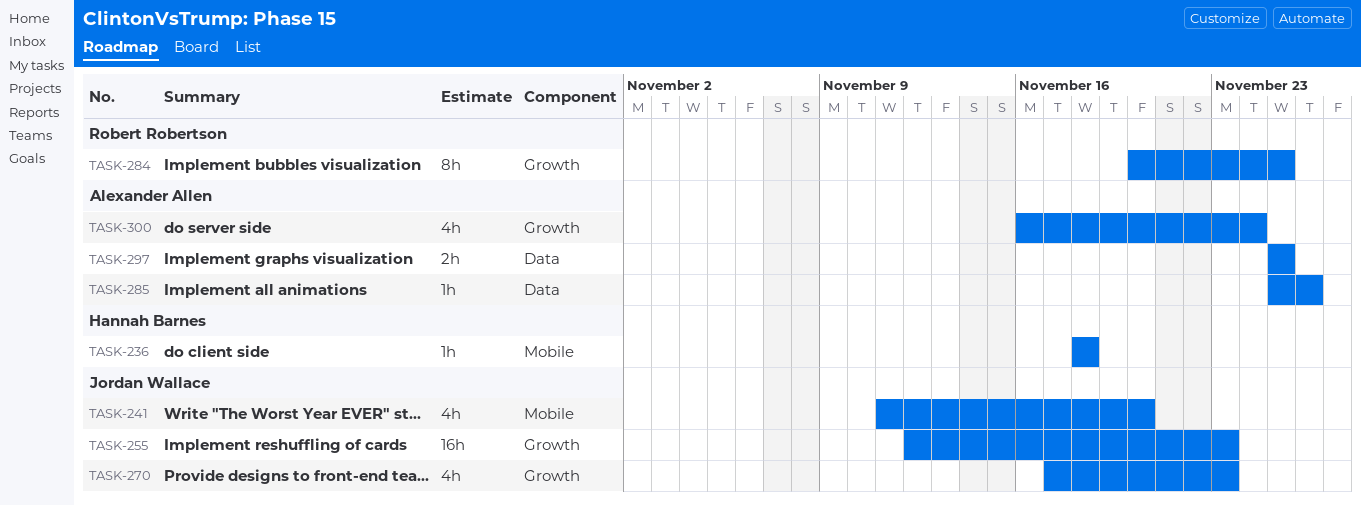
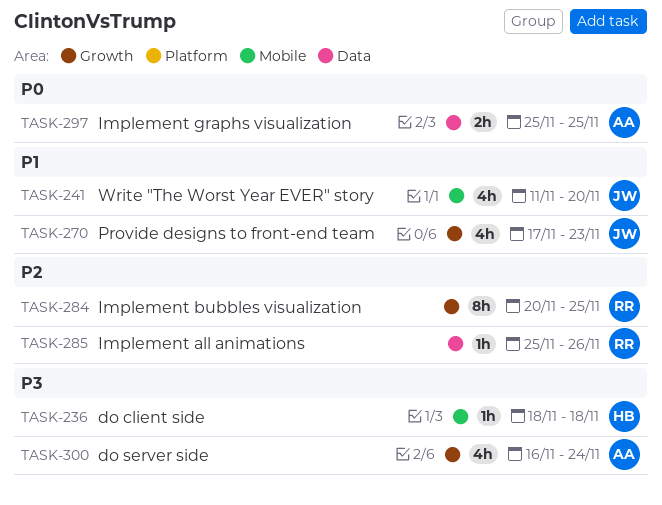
TASK-255: present -> none
TASK-285, owner: Alexander Allen -> Robert Robertson

